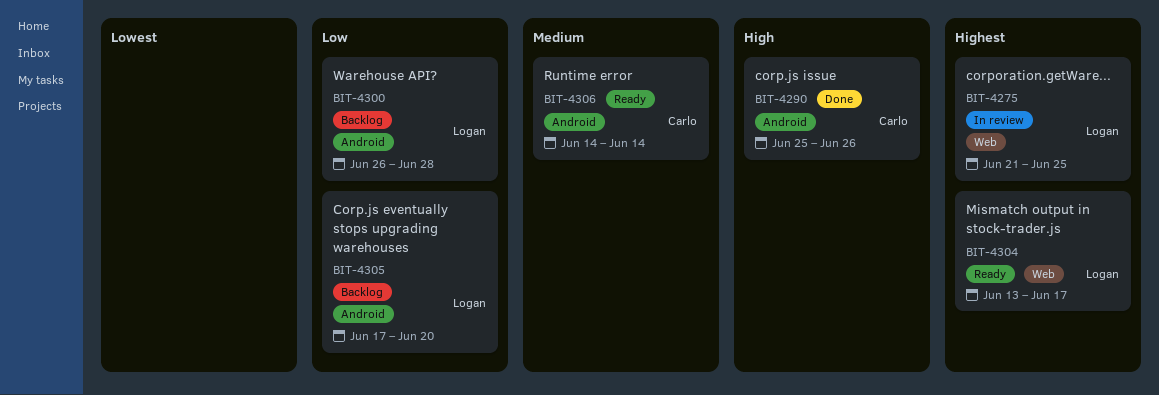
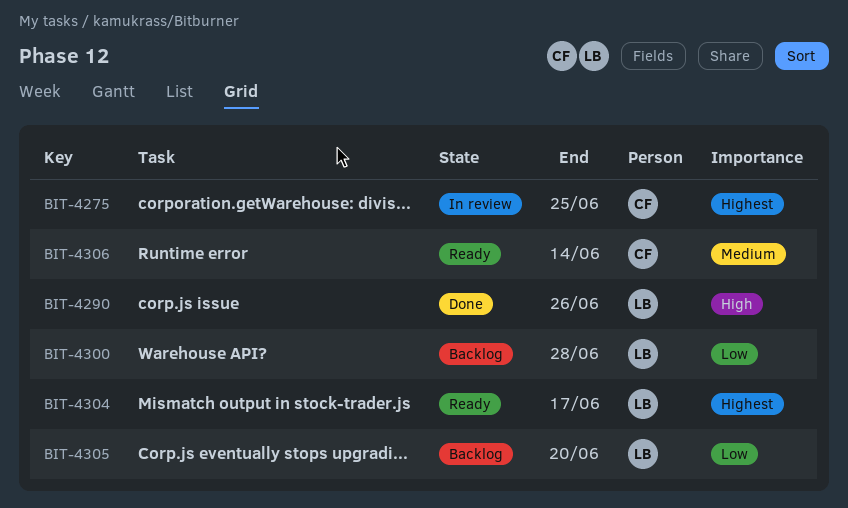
BIT-4275, owner: Logan -> Carlo
BIT-4290, owner: Carlo -> Logan

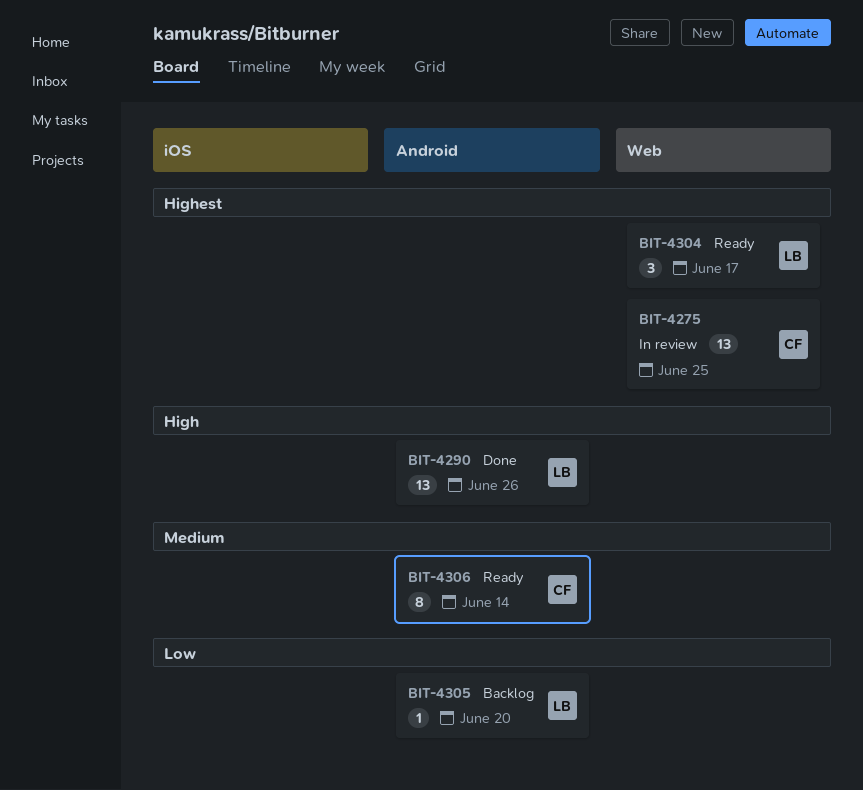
BIT-4300: present -> none

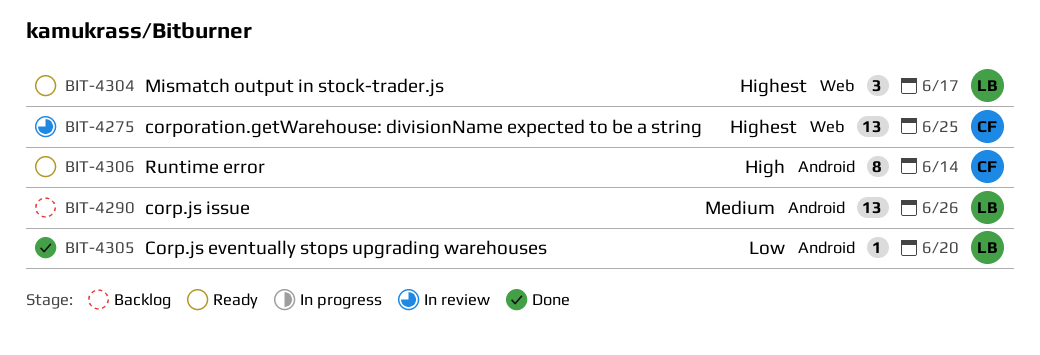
BIT-4290, status: Done -> Backlog
BIT-4290, priority: High -> Medium
BIT-4305, status: Backlog -> Done
BIT-4306, priority: Medium -> High

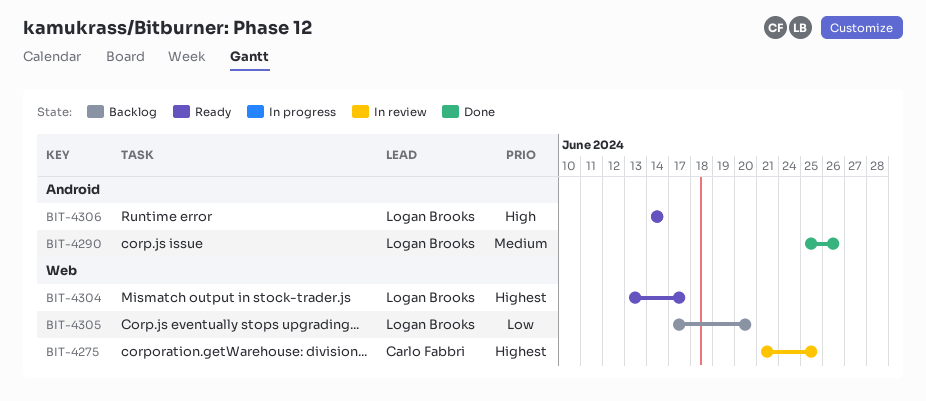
BIT-4290, status: Backlog -> Done
BIT-4305, status: Done -> Backlog
BIT-4305, label: Android -> Web
BIT-4306, owner: Carlo Fabbri -> Logan Brooks

